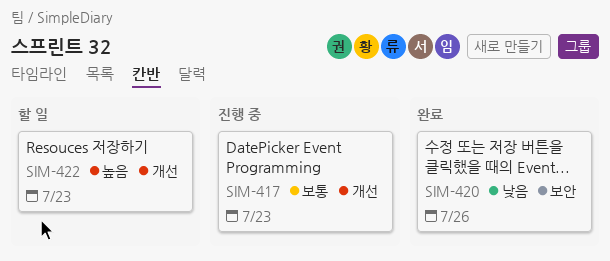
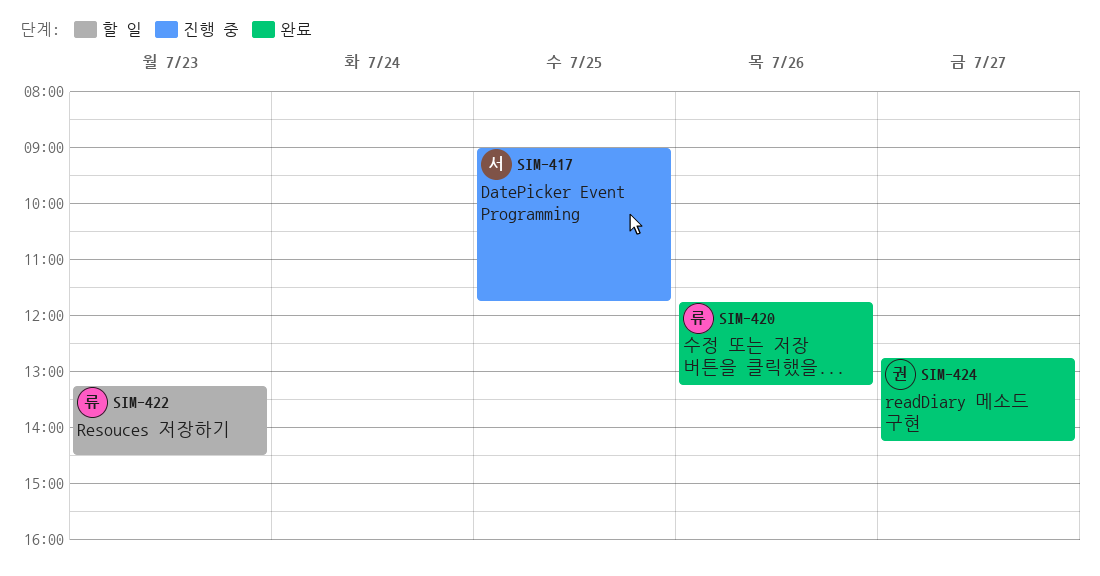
SIM-417, day: Jul 23 -> Jul 25
SIM-424: none -> present

